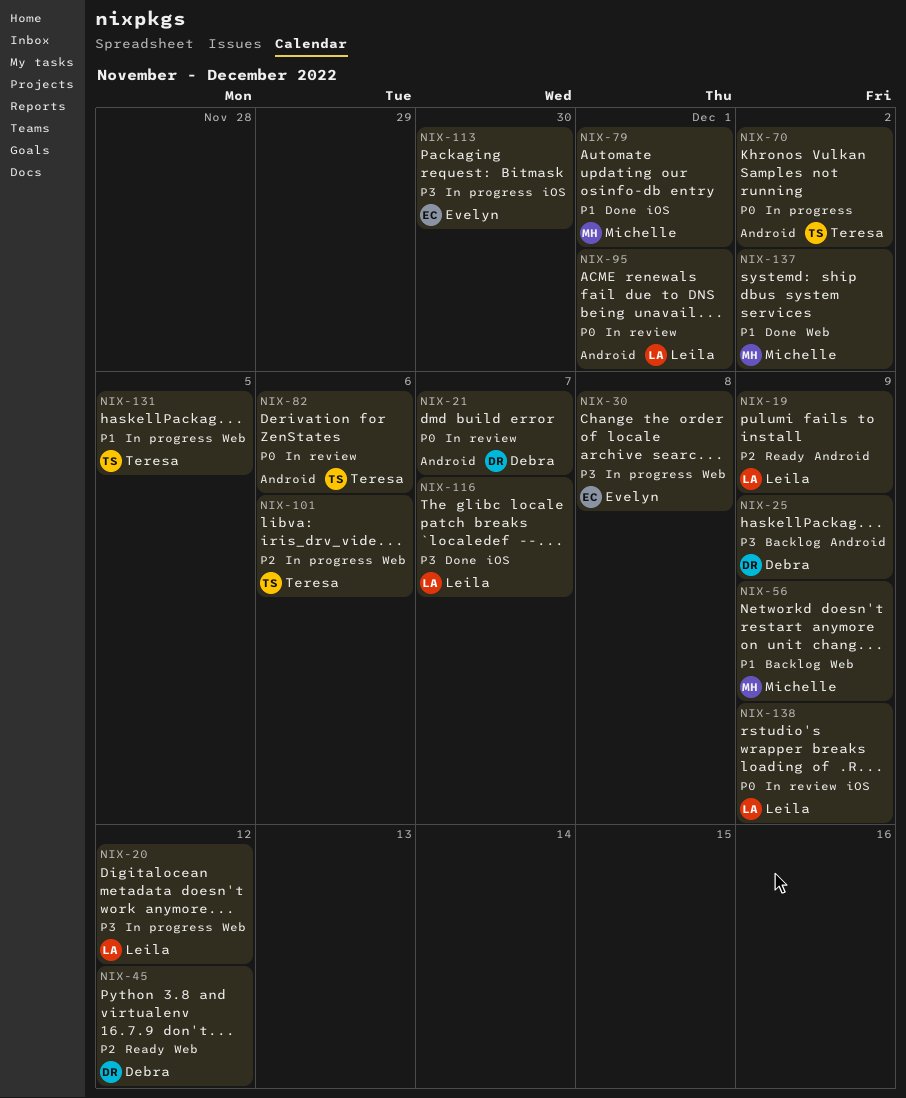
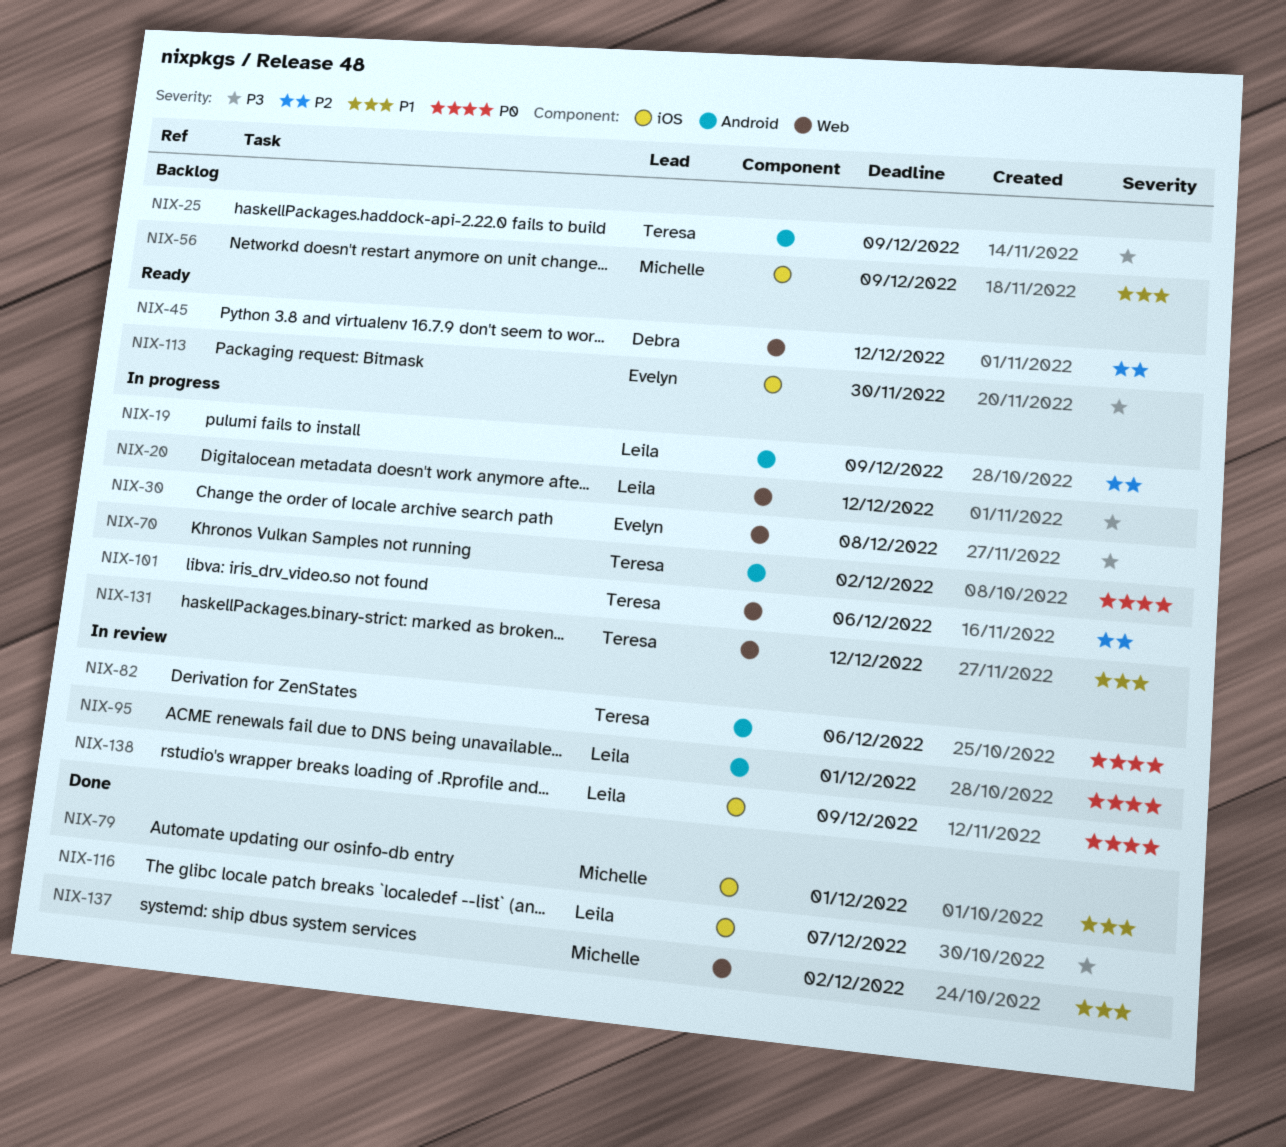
NIX-19, status: Ready -> In progress
NIX-21: present -> none
NIX-25, owner: Debra -> Teresa
NIX-56, label: Web -> iOS
NIX-113, status: In progress -> Ready
NIX-131, due: Dec 5 -> Dec 12

